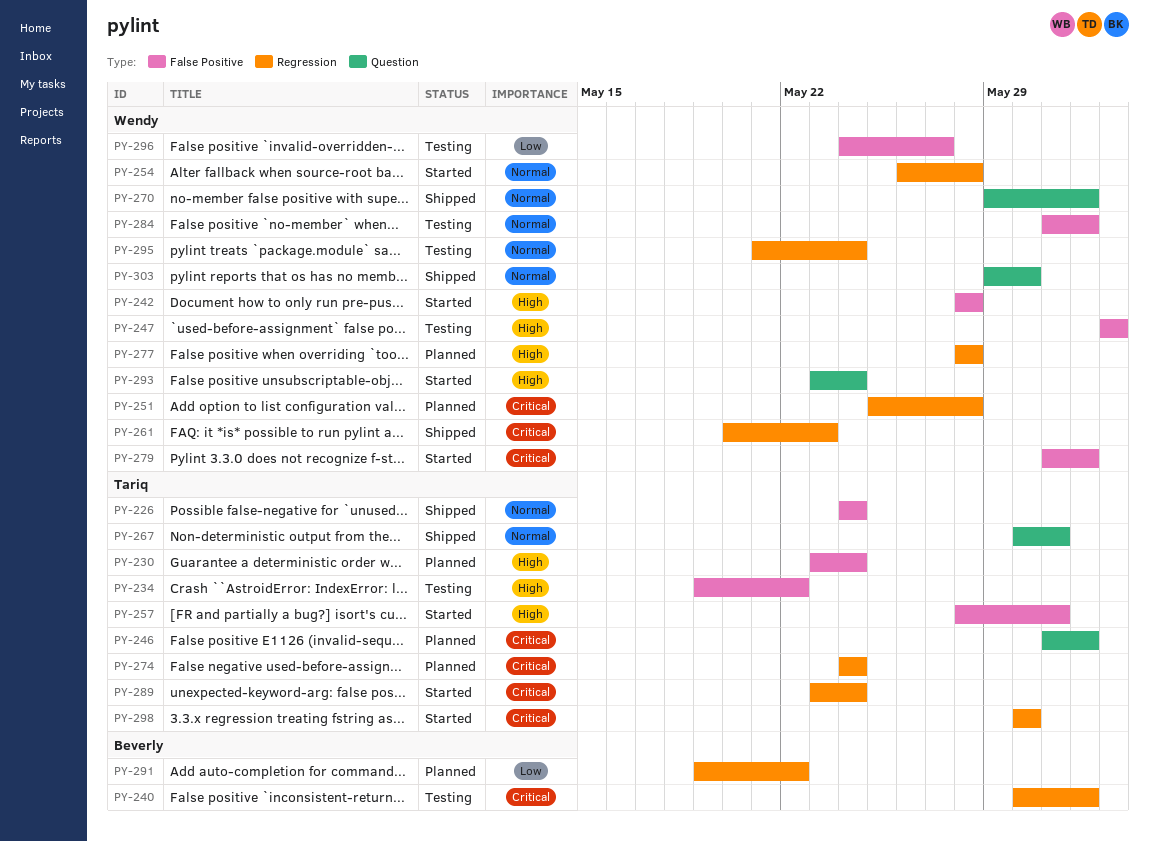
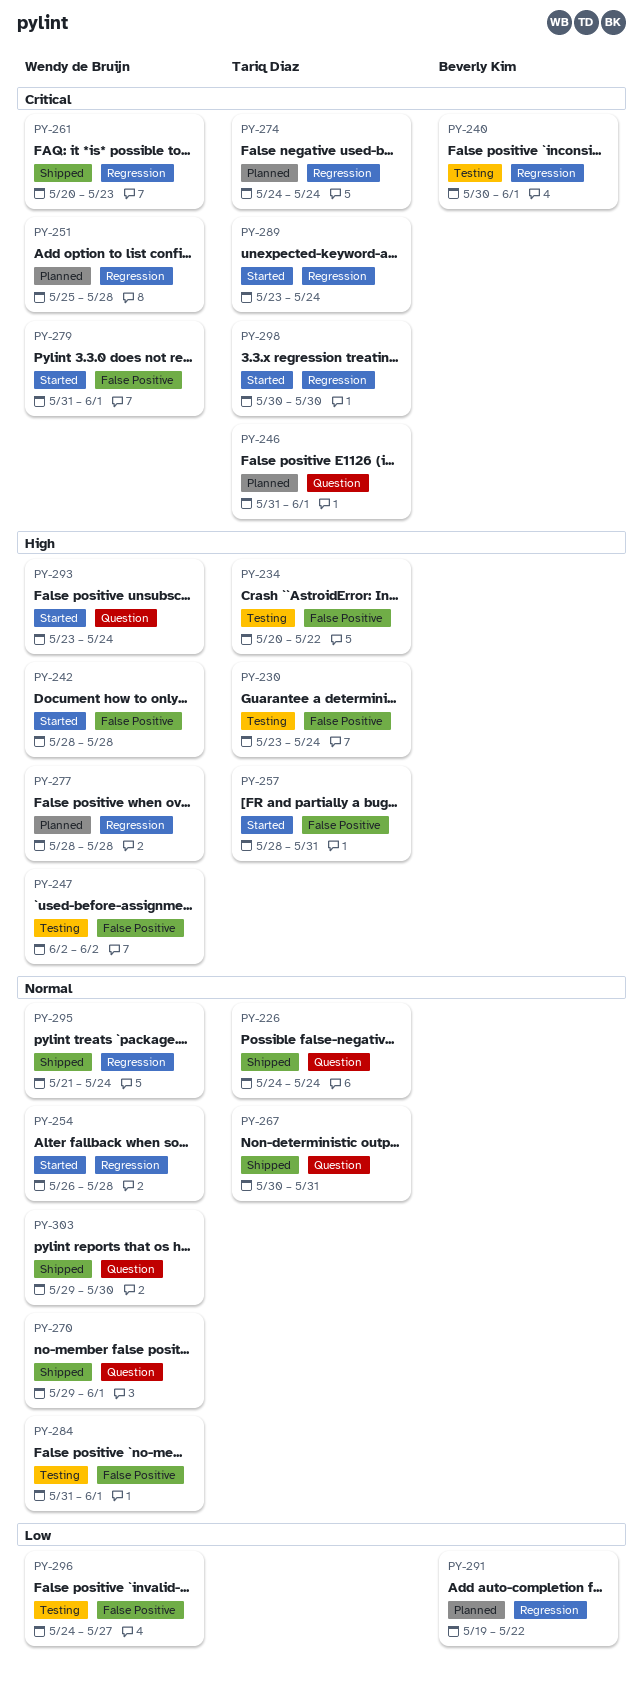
PY-226, label: False Positive -> Question
PY-230, status: Planned -> Testing
PY-234, start: May 19 -> May 20
PY-295, status: Testing -> Shipped

